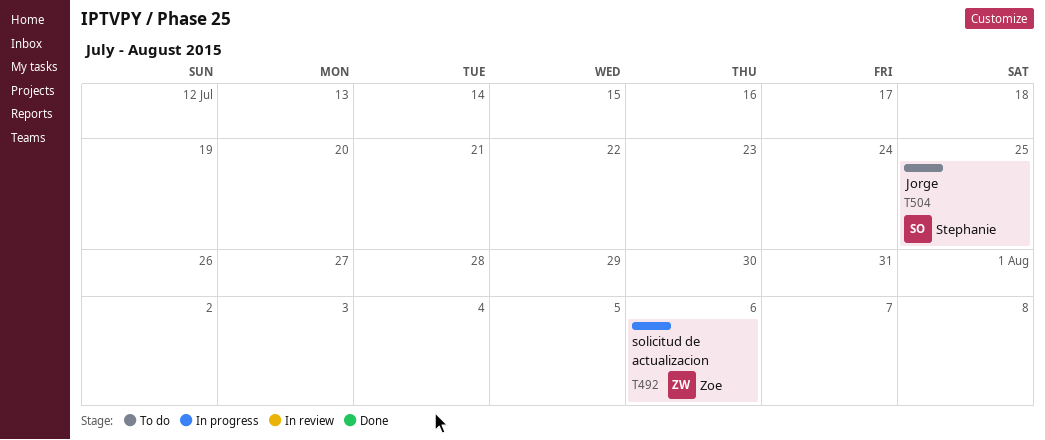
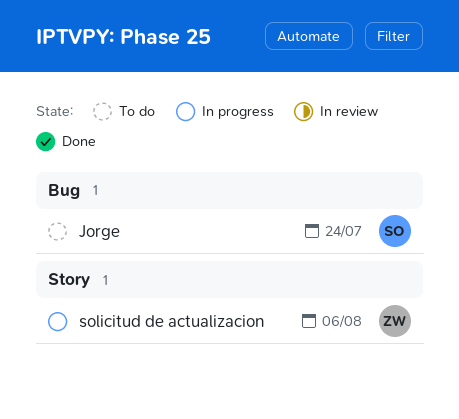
Jorge, due: Jul 25 -> Jul 24

